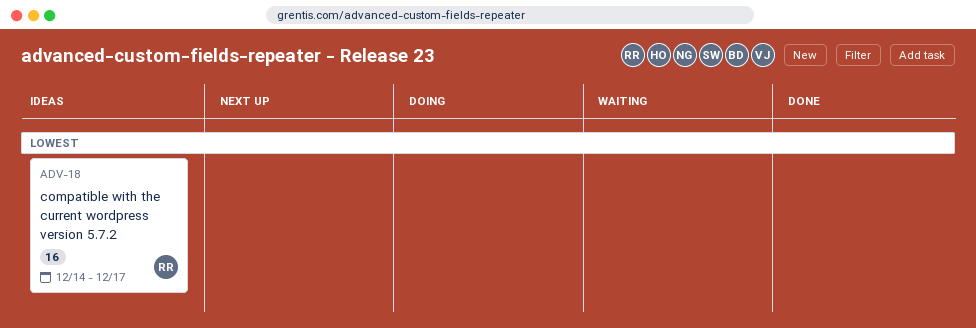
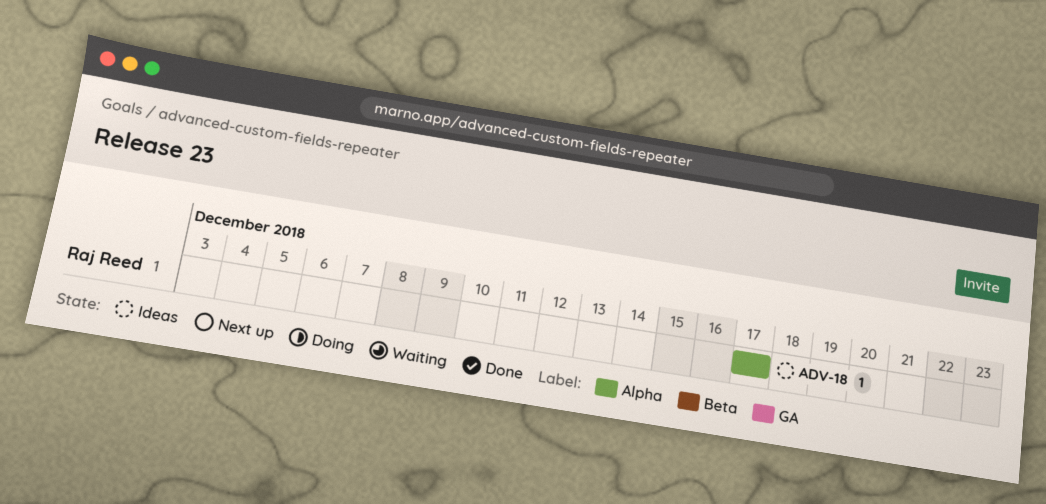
ADV-18, estimate: 16 -> 1
ADV-18, start: Dec 14 -> Dec 17

